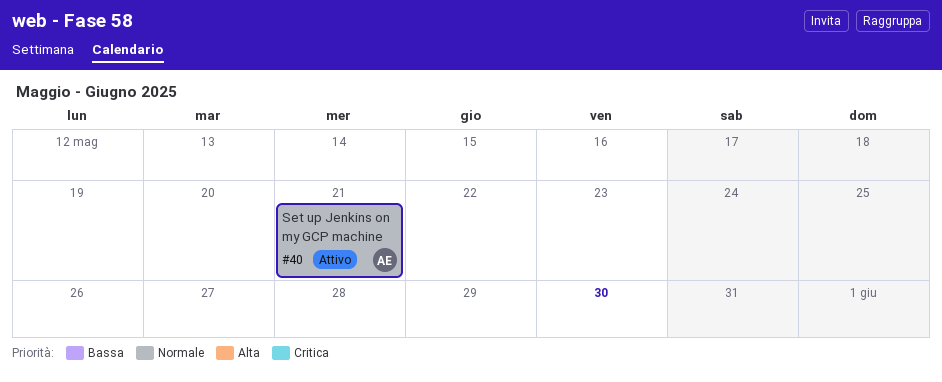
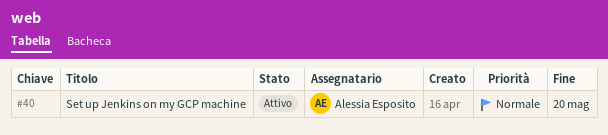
#40, due: May 21 -> May 20

